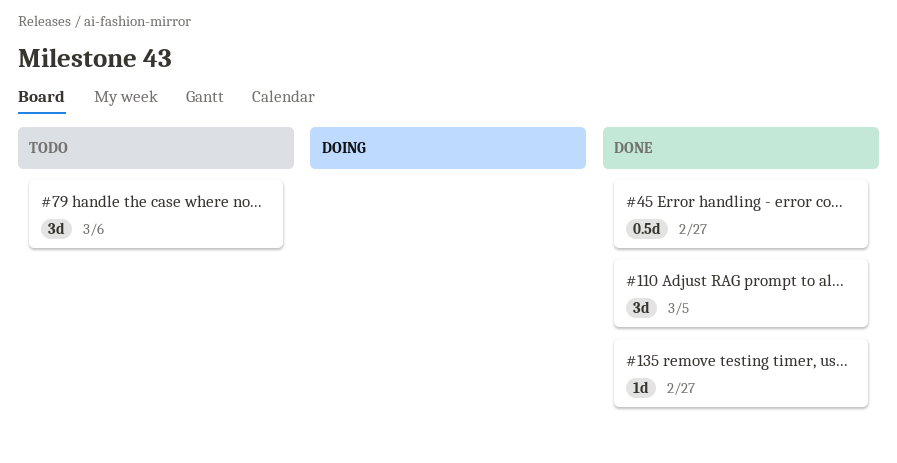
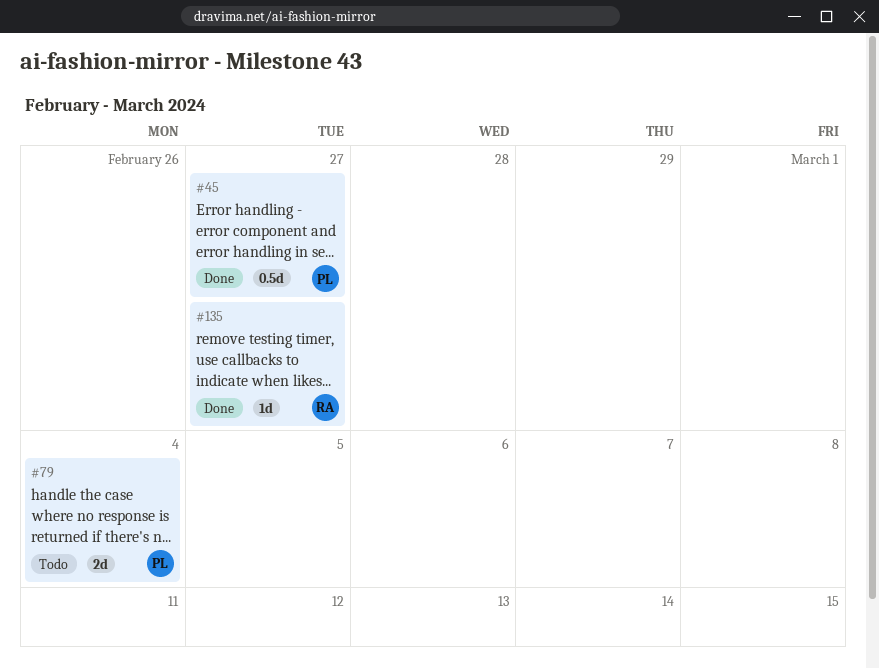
#79, estimate: 3d -> 2d
#79, due: Mar 6 -> Mar 4
#110: present -> none

